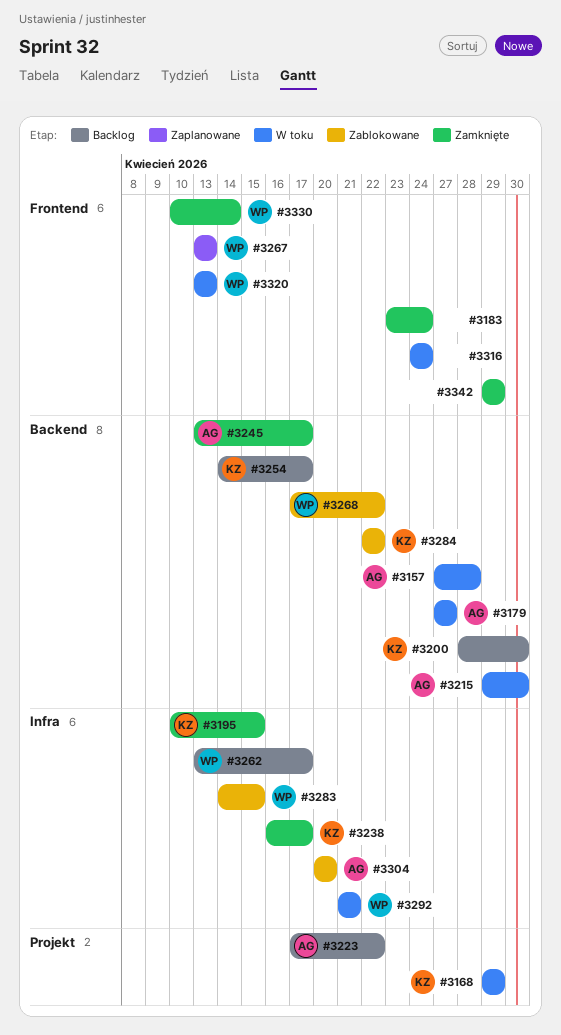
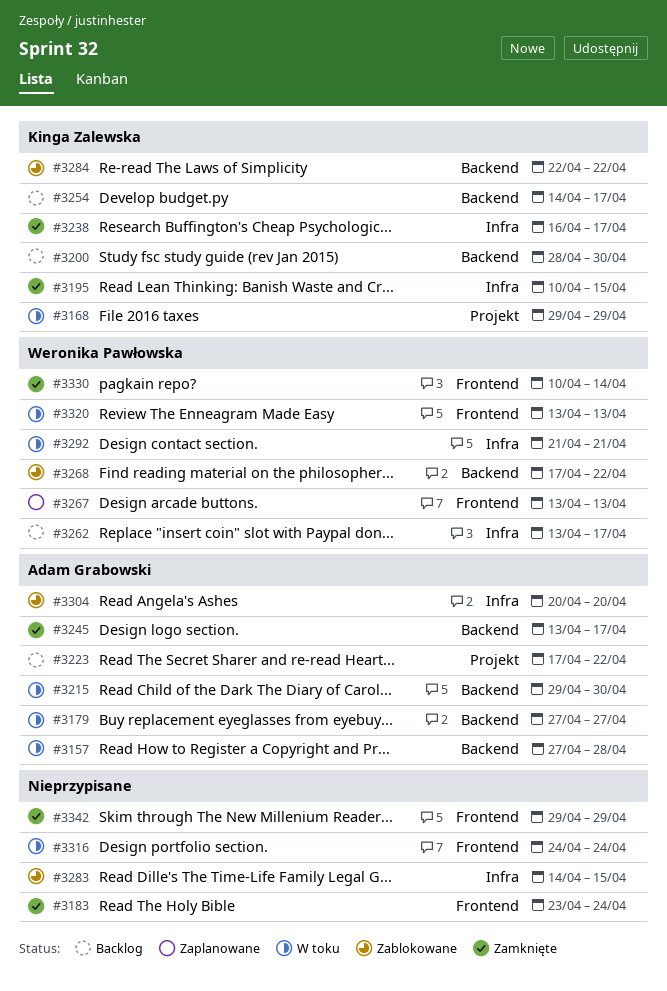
#3283, owner: Weronika Pawłowska -> none

